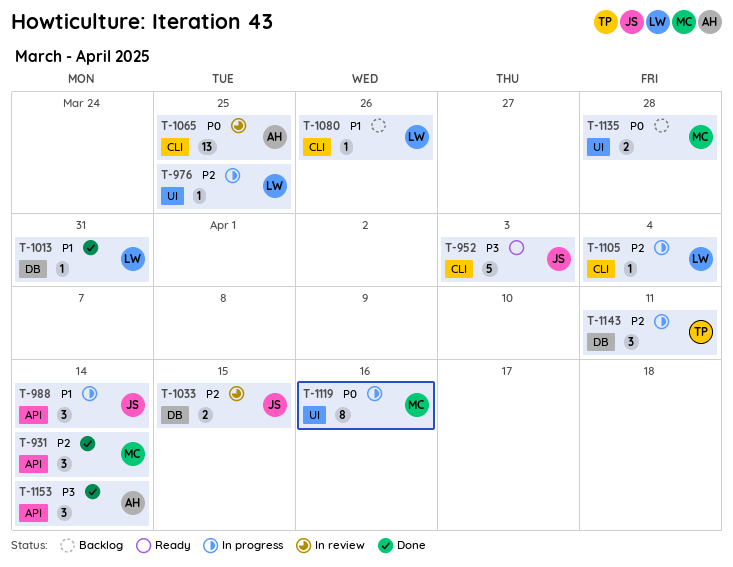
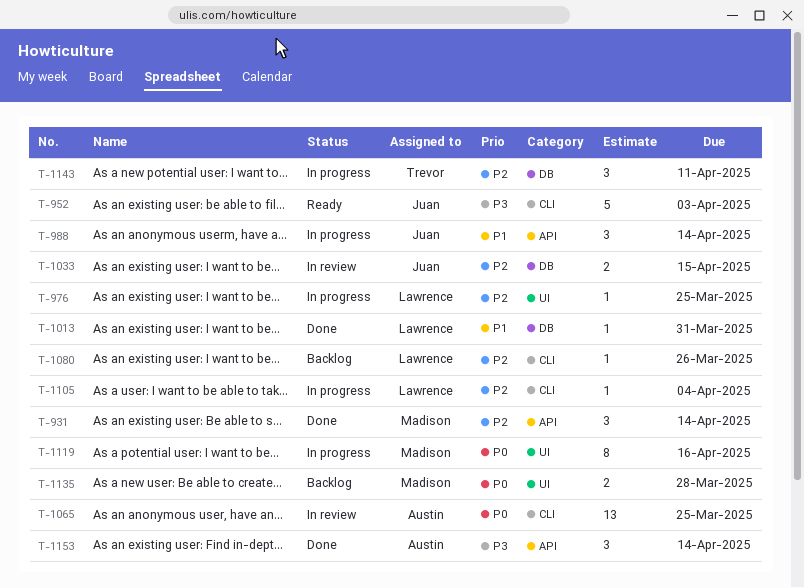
T-1080, priority: P1 -> P2

